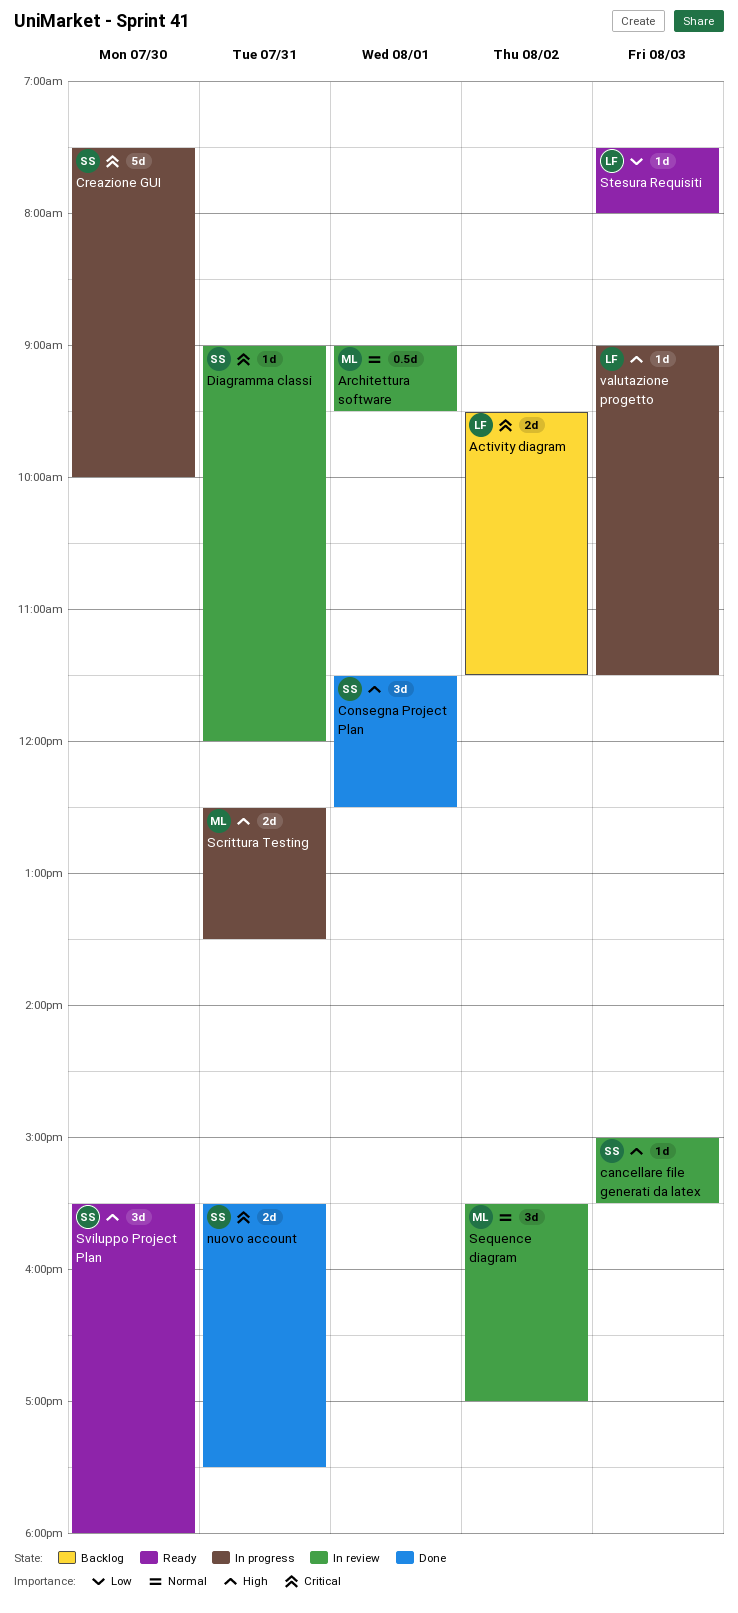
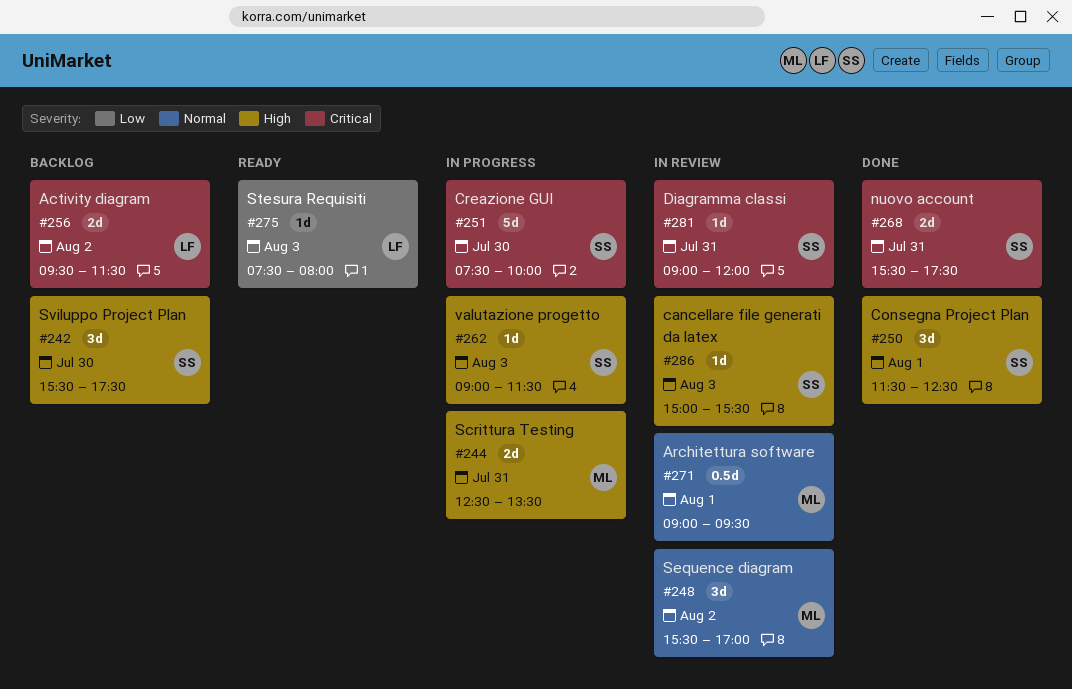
Sviluppo Project Plan, status: Ready -> Backlog
Sviluppo Project Plan, ends: 18:00 -> 17:30
valutazione progetto, owner: LF -> SS

